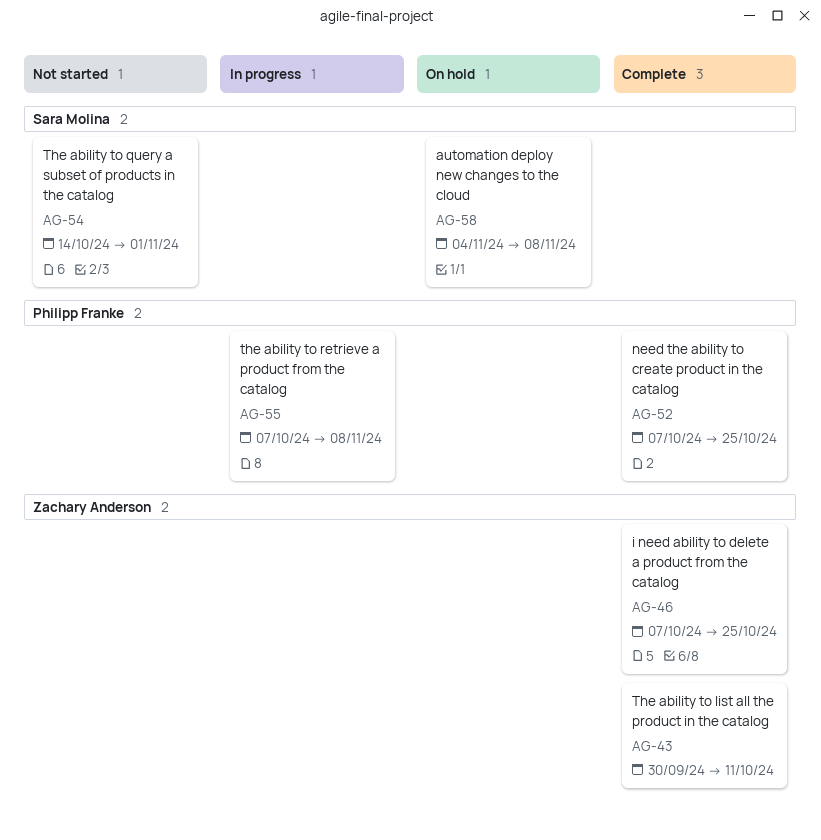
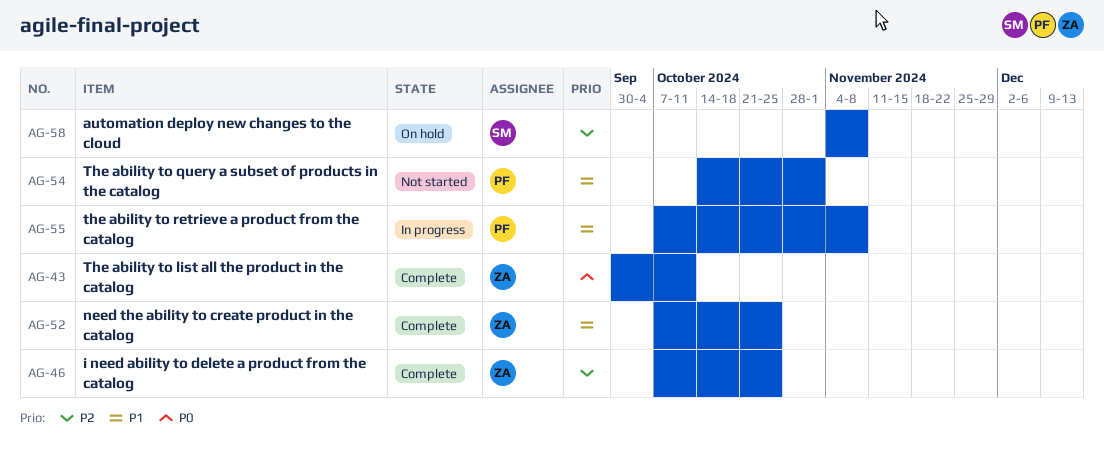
AG-52, owner: Philipp Franke -> Zachary Anderson
AG-54, owner: Sara Molina -> Philipp Franke

